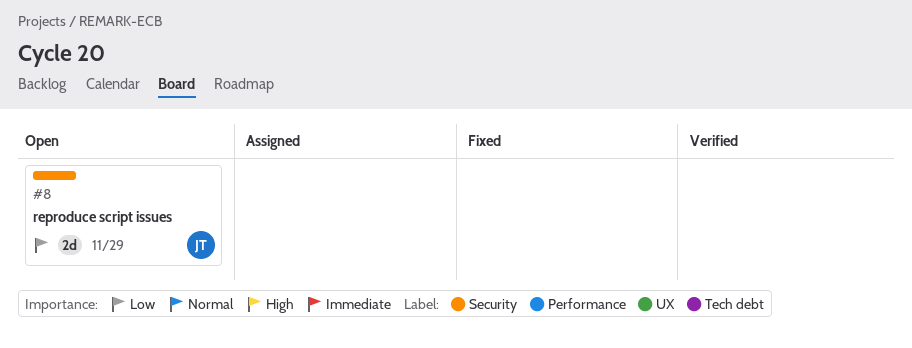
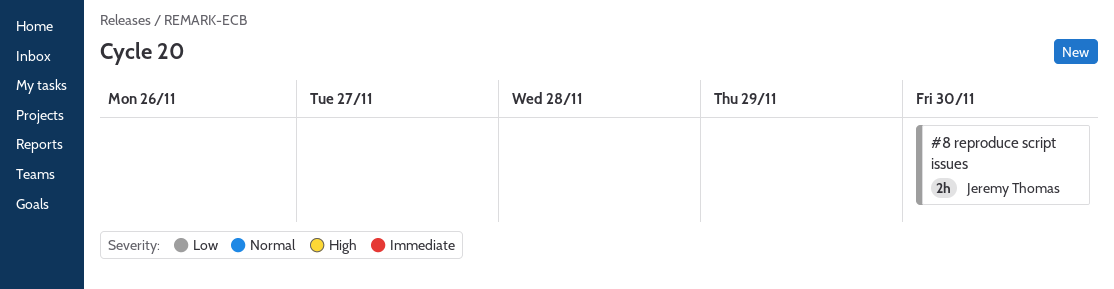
#8, estimate: 2d -> 2h
#8, due: Nov 29 -> Nov 30

